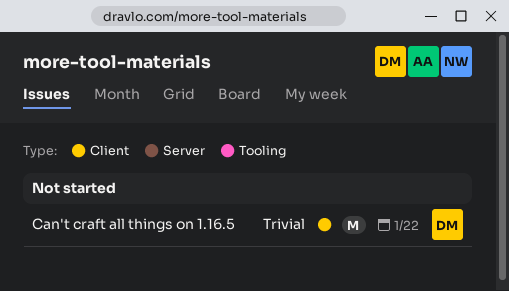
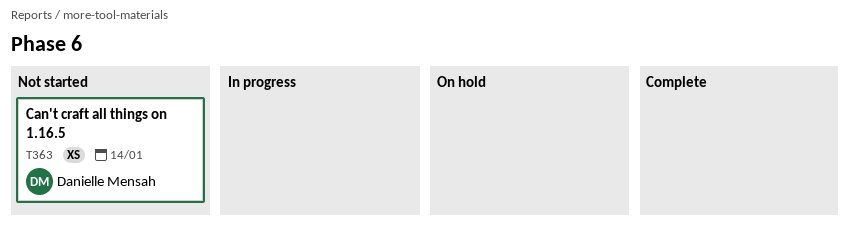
Can't craft all things on 1.16.5, estimate: M -> XS
Can't craft all things on 1.16.5, due: Jan 22 -> Jan 14

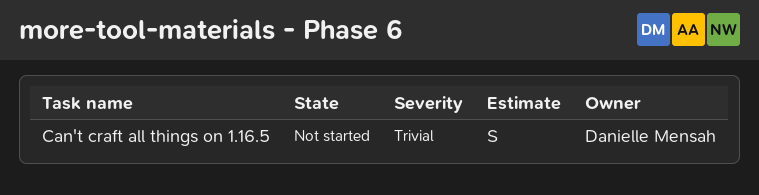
Can't craft all things on 1.16.5, estimate: XS -> S

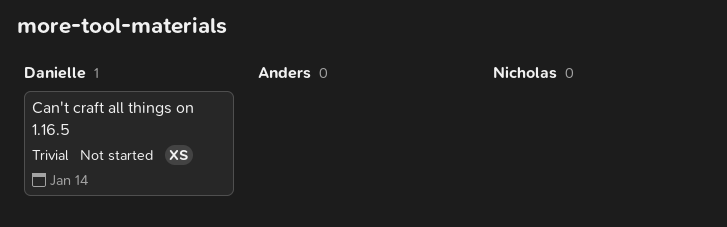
Can't craft all things on 1.16.5, estimate: S -> XS

